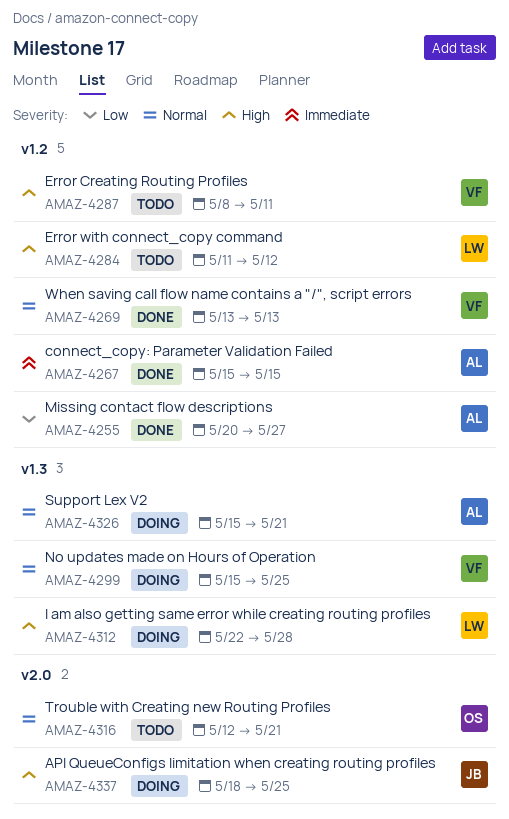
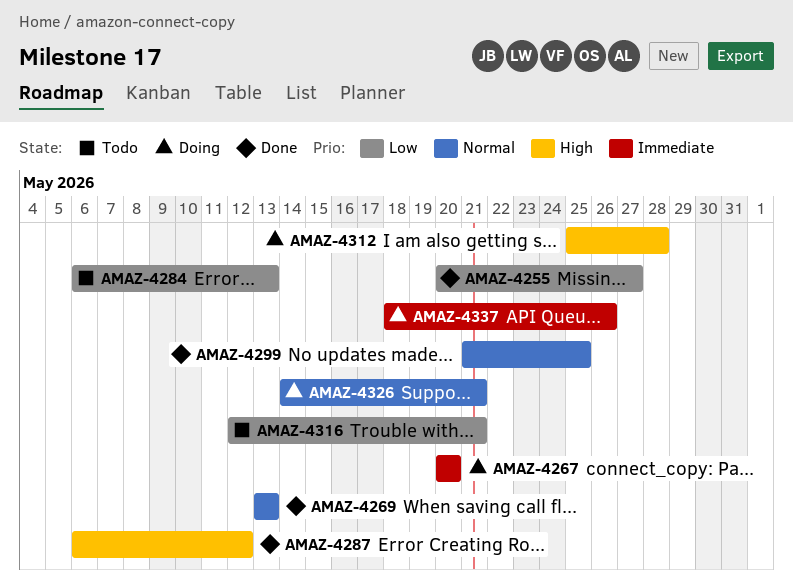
AMAZ-4267, status: Done -> Doing
AMAZ-4267, start: May 15 -> May 20
AMAZ-4267, due: May 15 -> May 20
AMAZ-4284, priority: High -> Low
AMAZ-4284, start: May 11 -> May 6
AMAZ-4284, due: May 12 -> May 13
AMAZ-4287, status: Todo -> Done
AMAZ-4287, start: May 8 -> May 6
AMAZ-4287, due: May 11 -> May 12
AMAZ-4299, status: Doing -> Done
AMAZ-4299, start: May 15 -> May 21
AMAZ-4312, start: May 22 -> May 25
AMAZ-4316, priority: Normal -> Low
AMAZ-4326, start: May 15 -> May 14
AMAZ-4337, priority: High -> Immediate
AMAZ-4337, due: May 25 -> May 26

